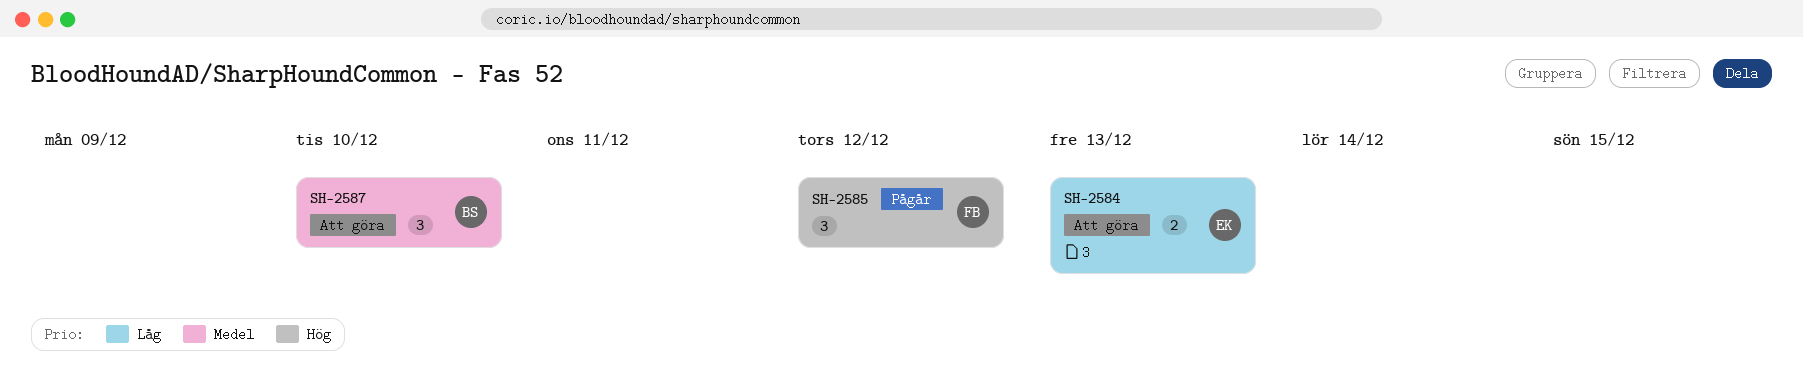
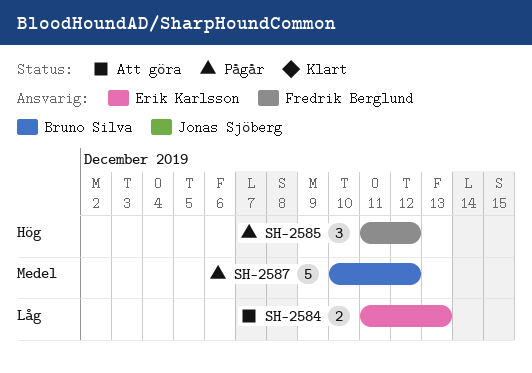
SH-2587, status: Att göra -> Pågår
SH-2587, estimate: 3 -> 5
SH-2587, due: Dec 10 -> Dec 12

